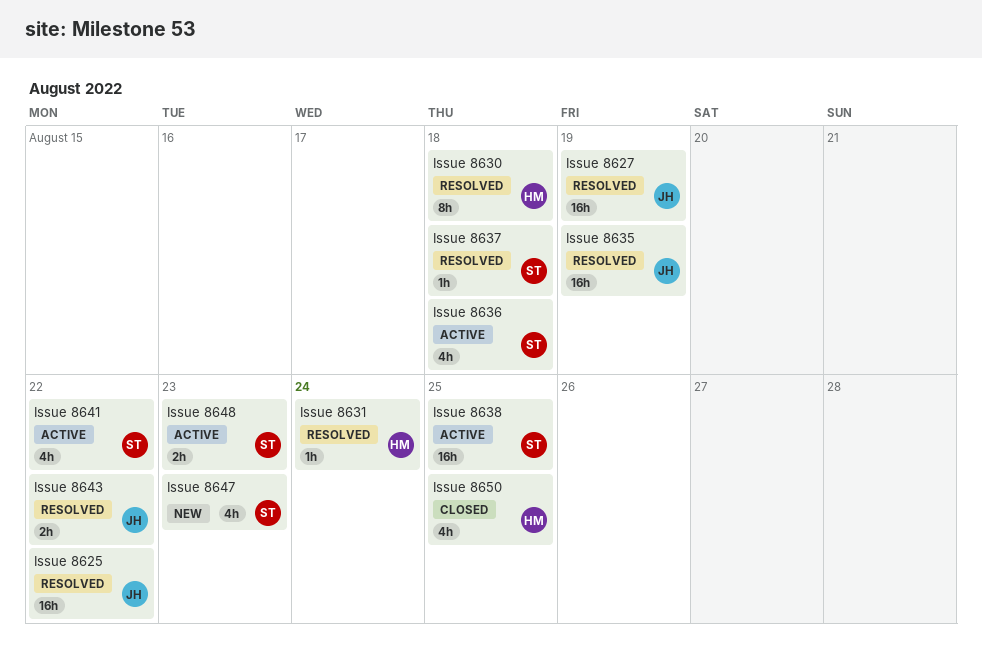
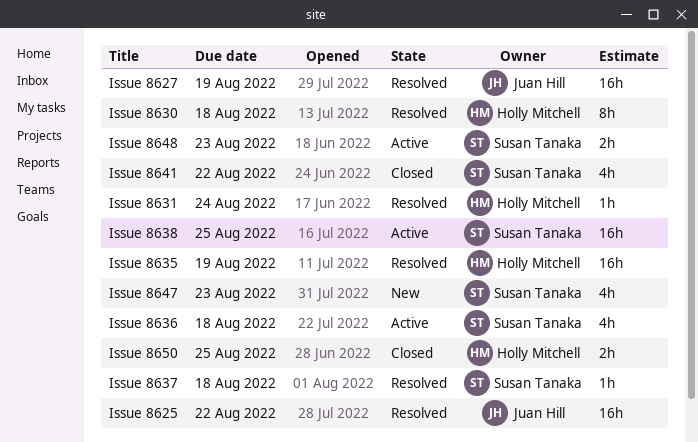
Issue 8635, owner: Juan Hill -> Holly Mitchell
Issue 8641, status: Active -> Closed
Issue 8643: present -> none
Issue 8650, estimate: 4h -> 2h

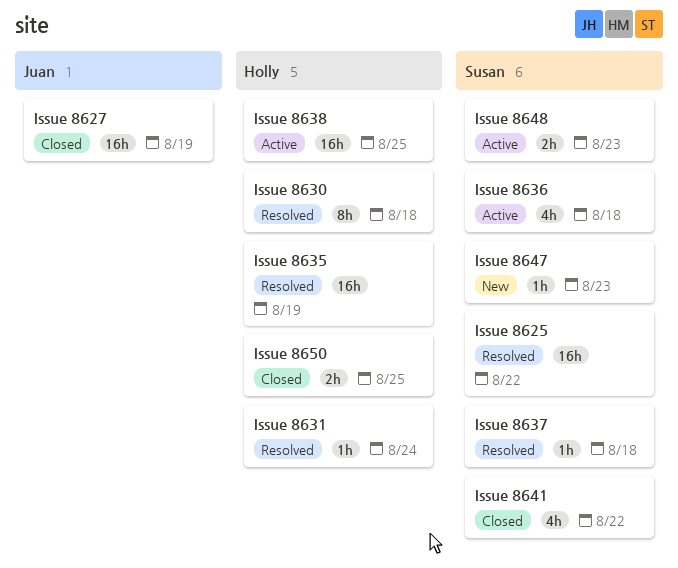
Issue 8625, owner: Juan Hill -> Susan Tanaka
Issue 8627, status: Resolved -> Closed
Issue 8638, owner: Susan Tanaka -> Holly Mitchell
Issue 8647, estimate: 4h -> 1h

